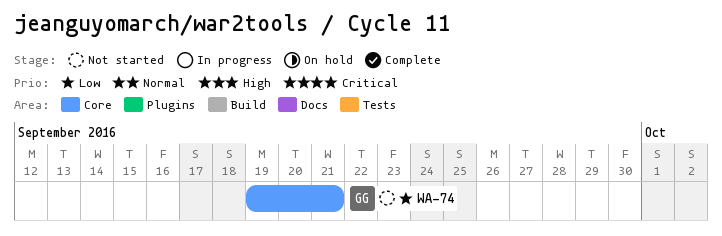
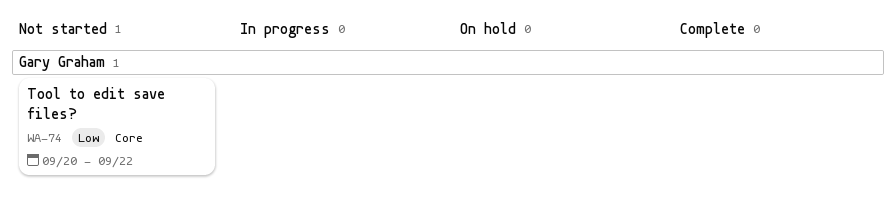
WA-74, start: Sep 19 -> Sep 20
WA-74, due: Sep 21 -> Sep 22

